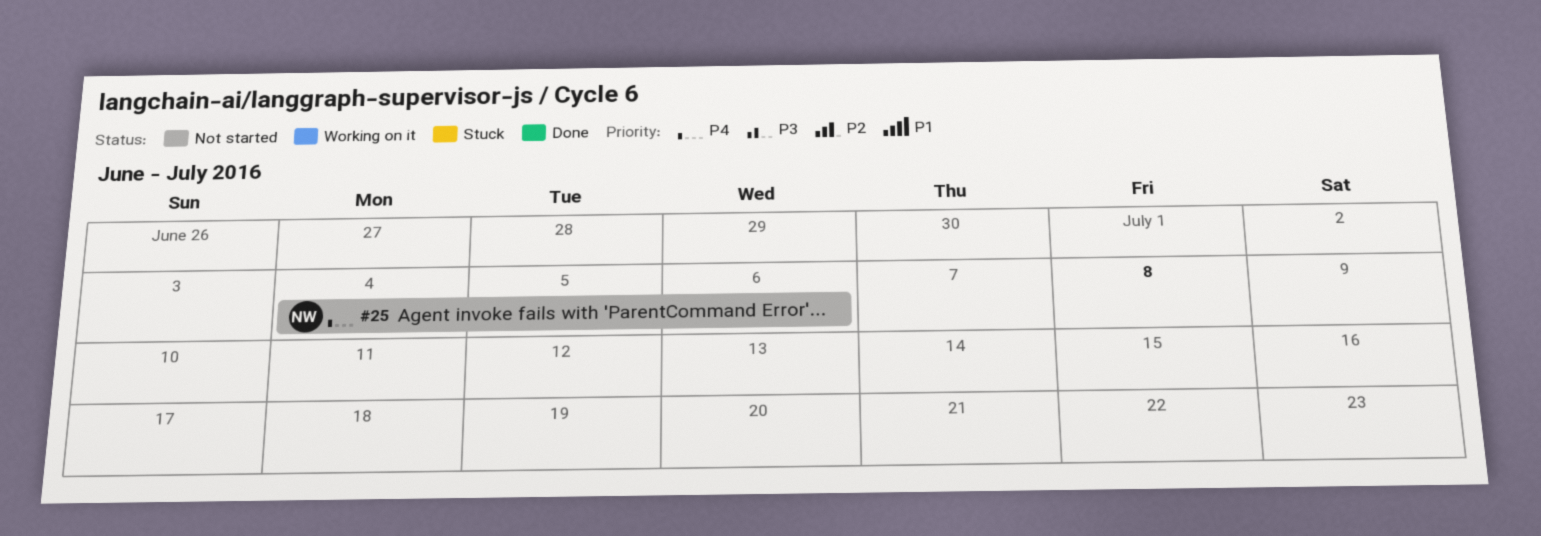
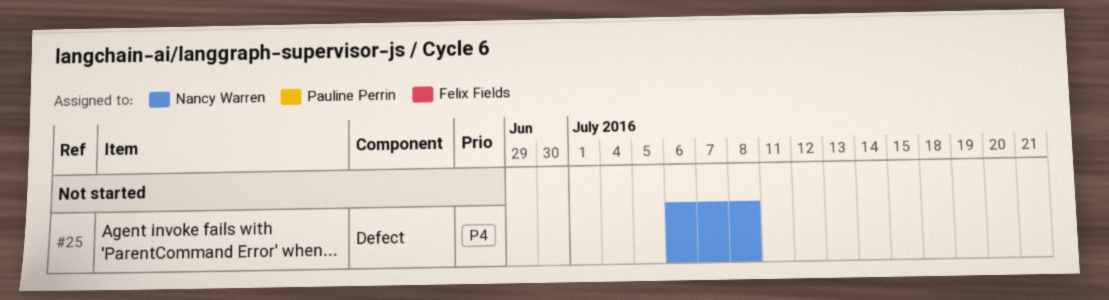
#25, start: Jul 4 -> Jul 6
#25, due: Jul 6 -> Jul 8

